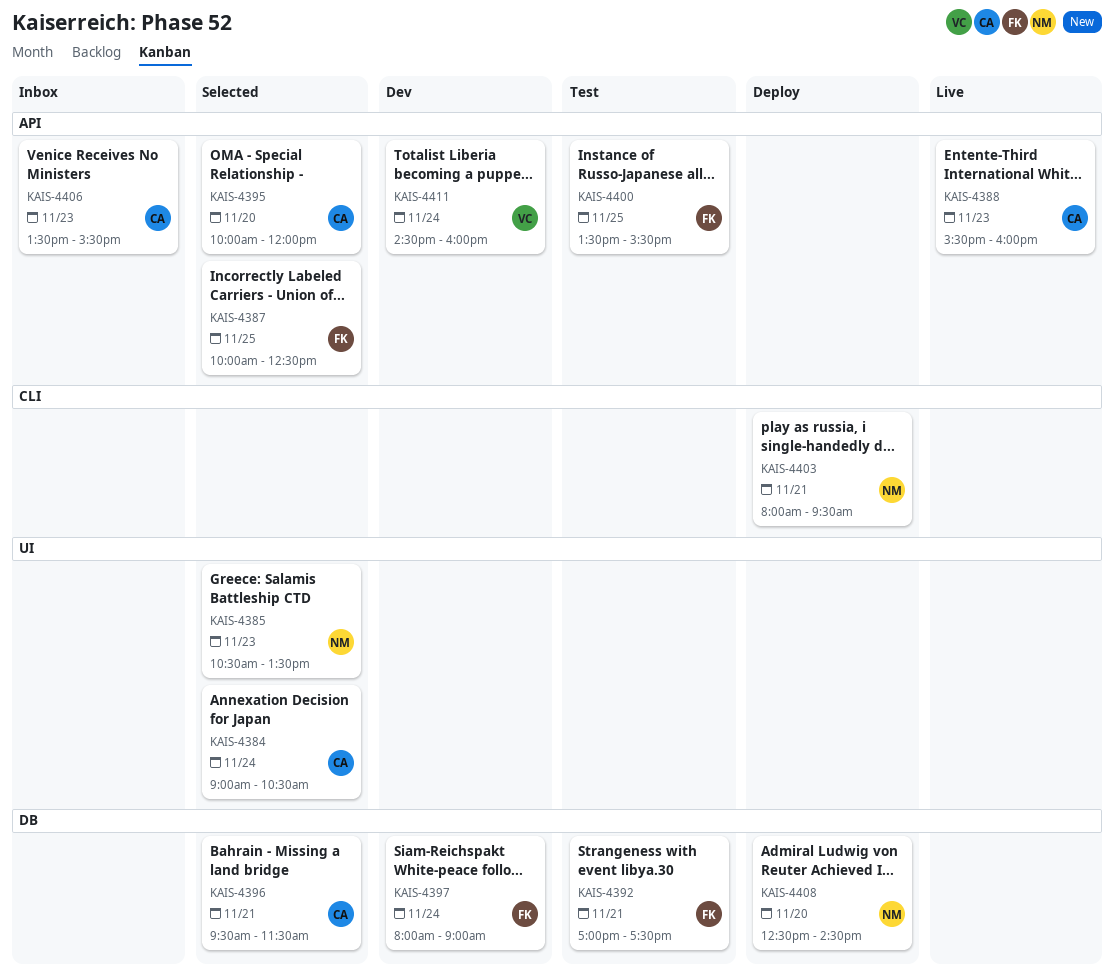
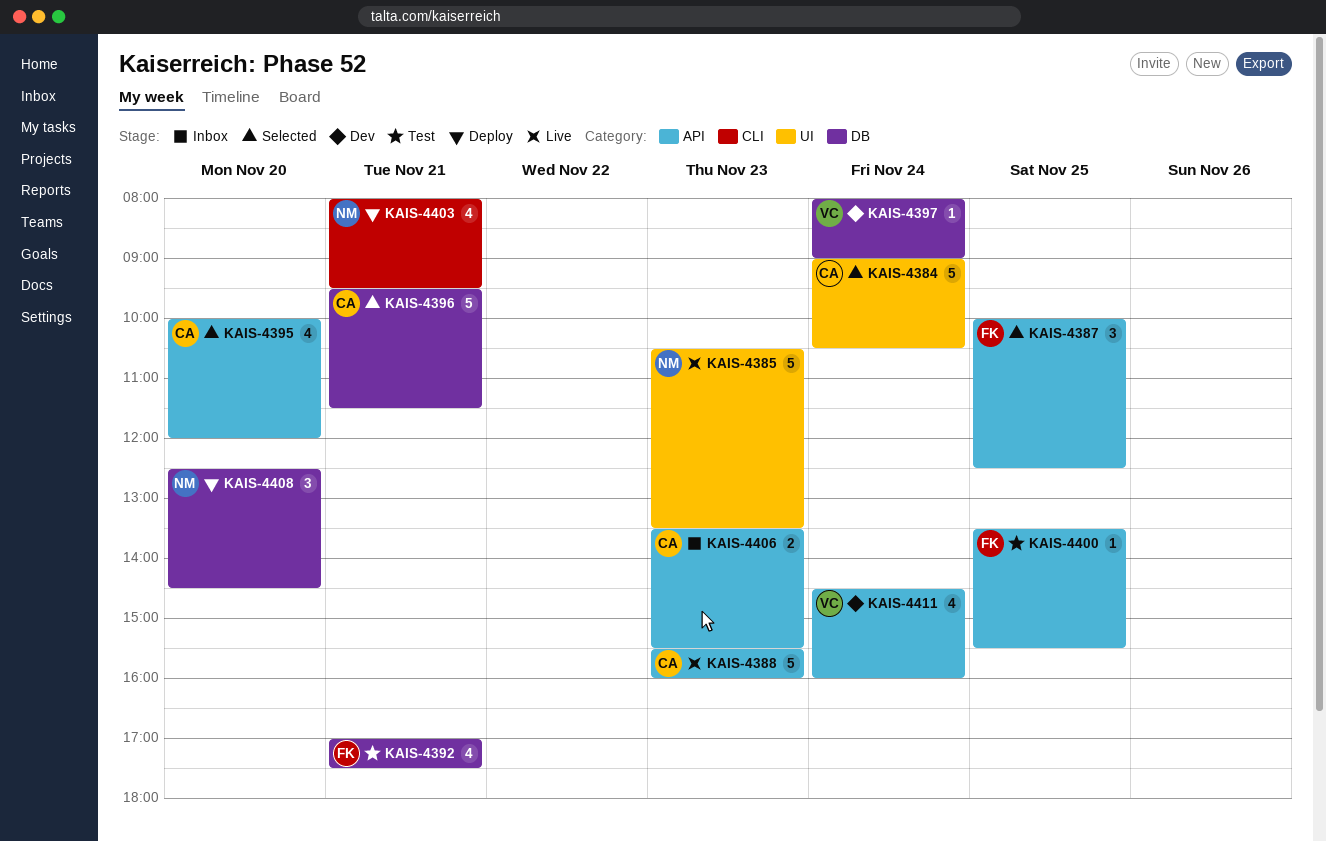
KAIS-4385, status: Selected -> Live
KAIS-4397, owner: FK -> VC

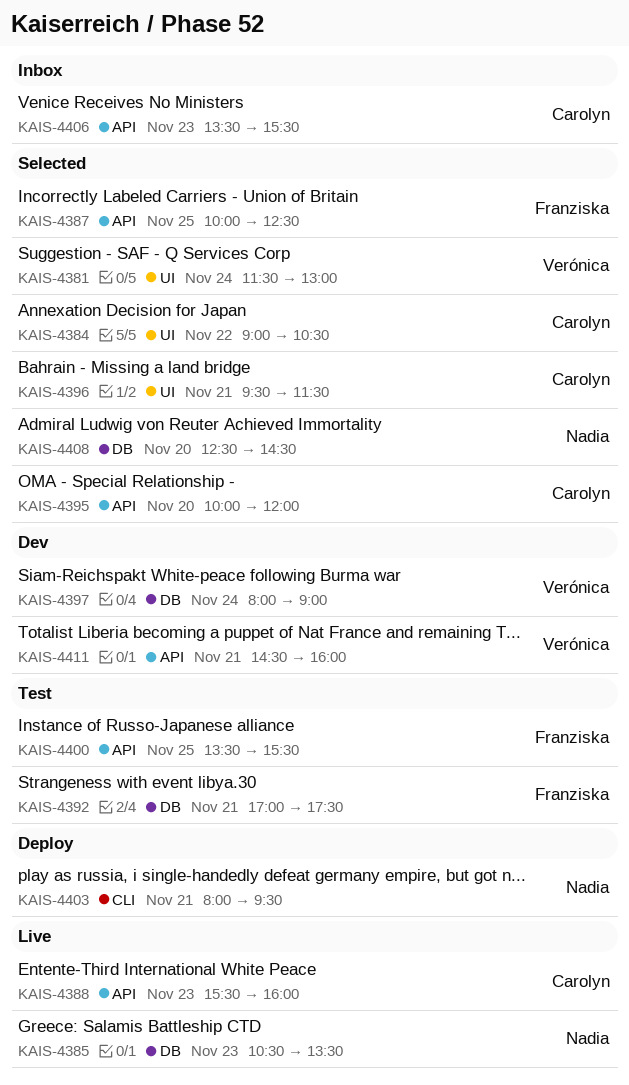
KAIS-4381: none -> present
KAIS-4384, day: Nov 24 -> Nov 22
KAIS-4385, label: UI -> DB
KAIS-4396, label: DB -> UI
KAIS-4408, status: Deploy -> Selected
KAIS-4411, day: Nov 24 -> Nov 21

